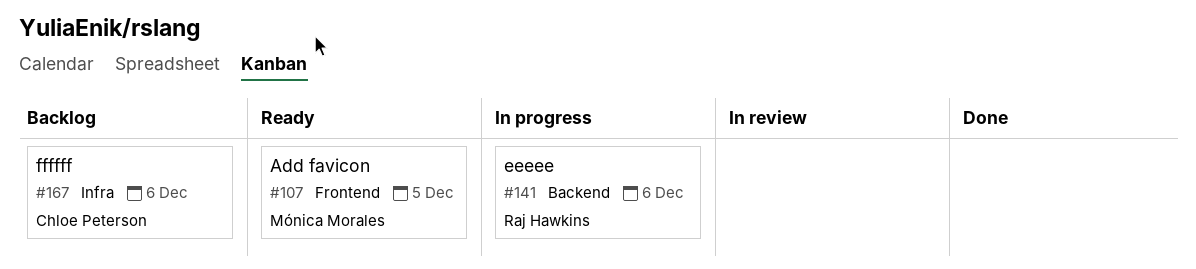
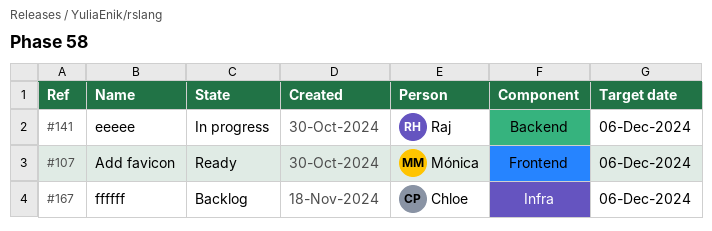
#107, due: Dec 5 -> Dec 6

